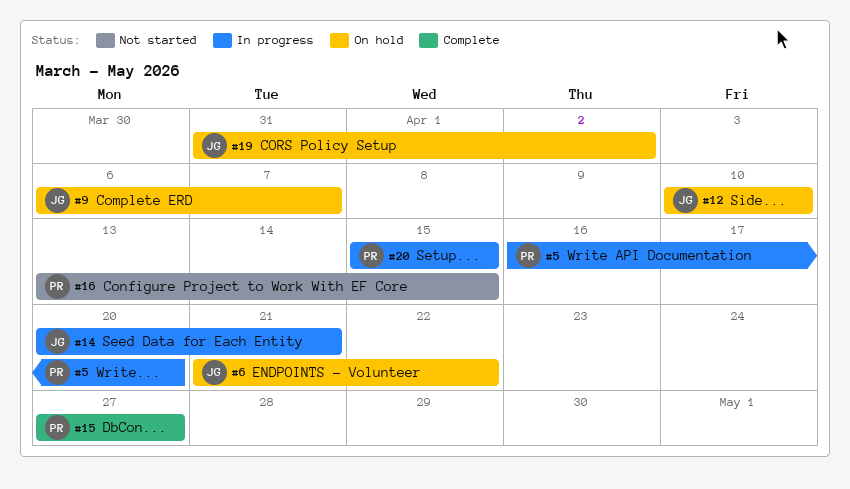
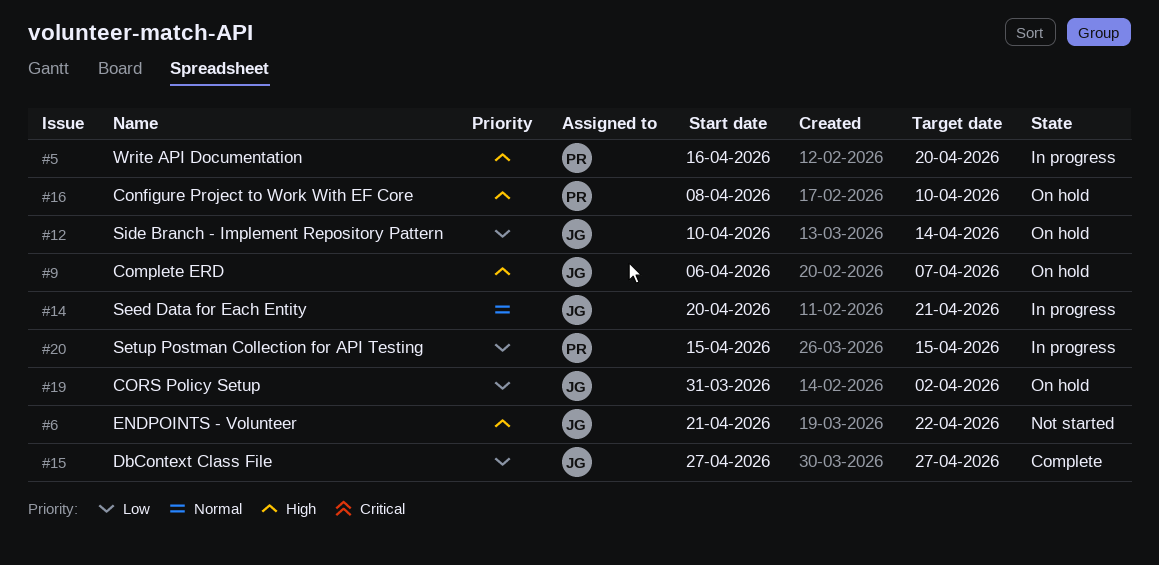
#6, status: On hold -> Not started
#12, due: Apr 10 -> Apr 14
#15, owner: PR -> JG
#16, status: Not started -> On hold
#16, start: Apr 13 -> Apr 8
#16, due: Apr 15 -> Apr 10

